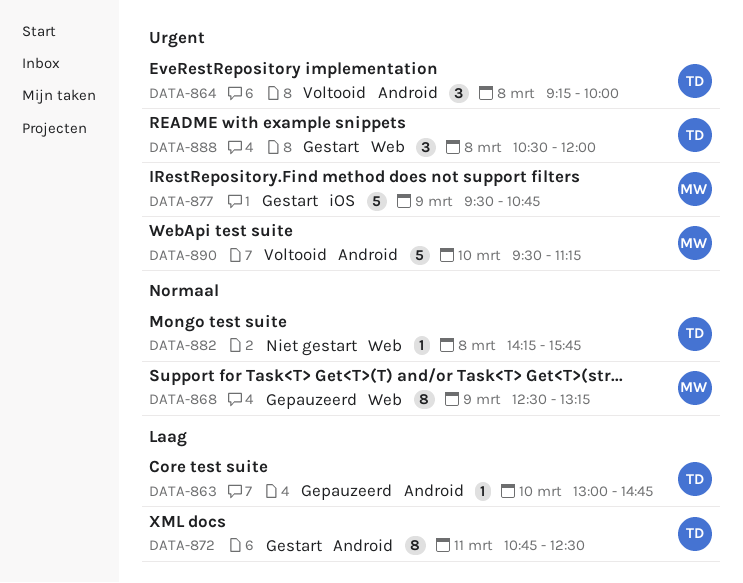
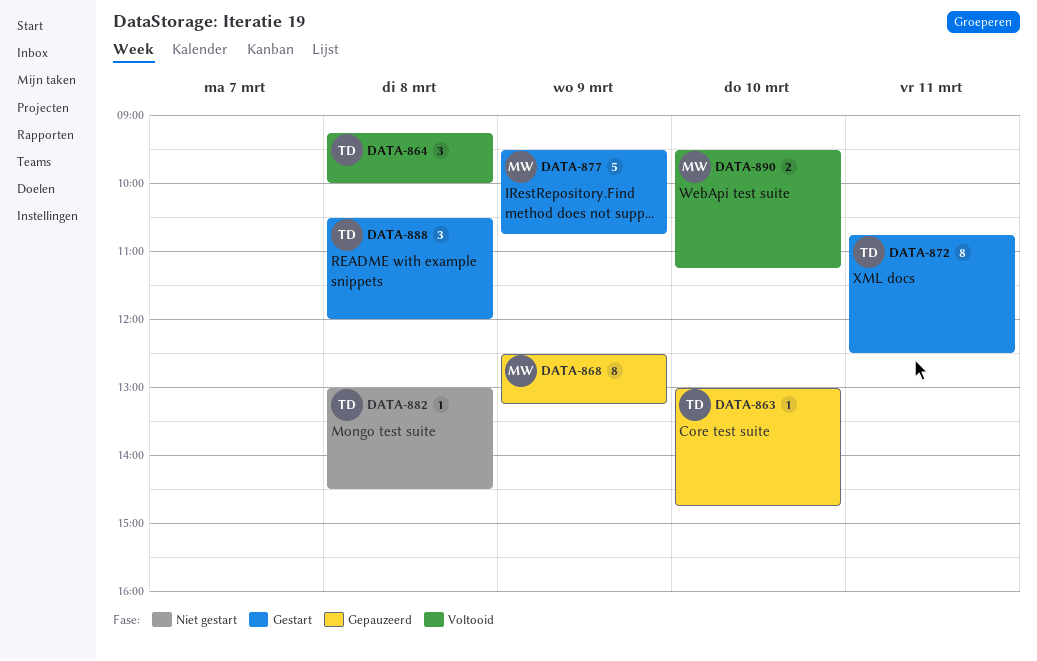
DATA-882, begins: 14:15 -> 13:00
DATA-882, ends: 15:45 -> 14:30
DATA-890, estimate: 5 -> 2

